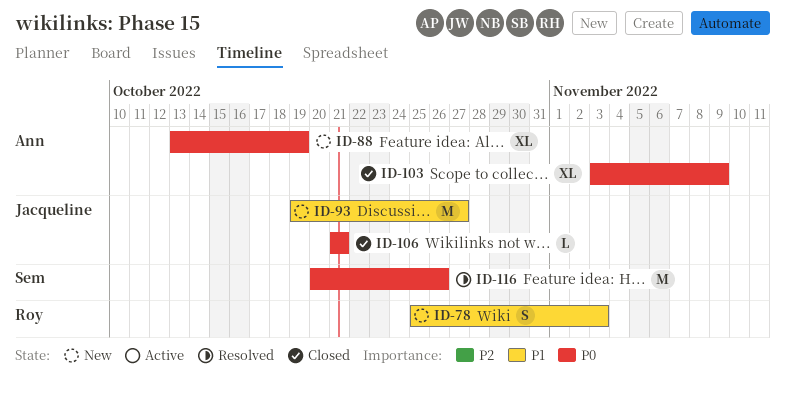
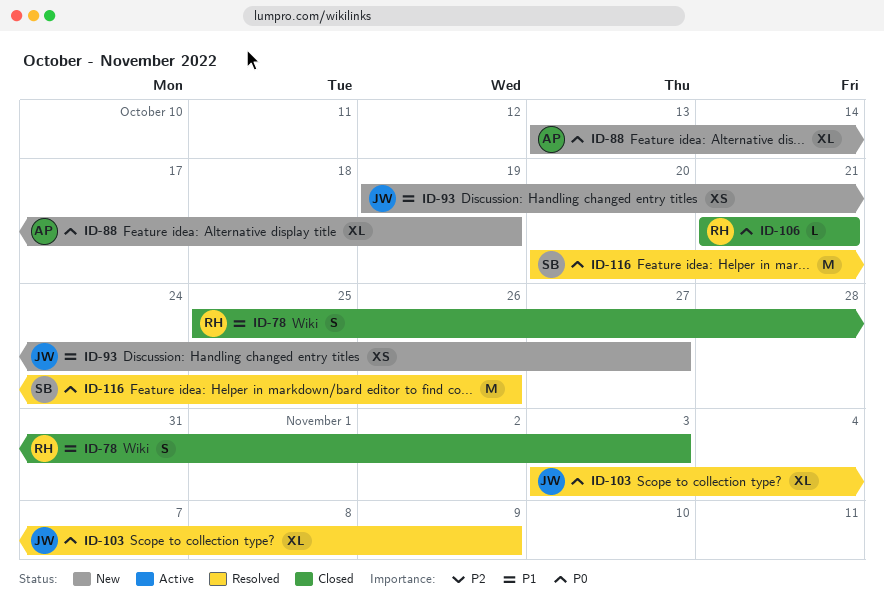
ID-78, status: New -> Closed
ID-93, estimate: M -> XS
ID-103, status: Closed -> Resolved
ID-103, owner: Ann -> Jacqueline
ID-106, owner: Jacqueline -> Roy

